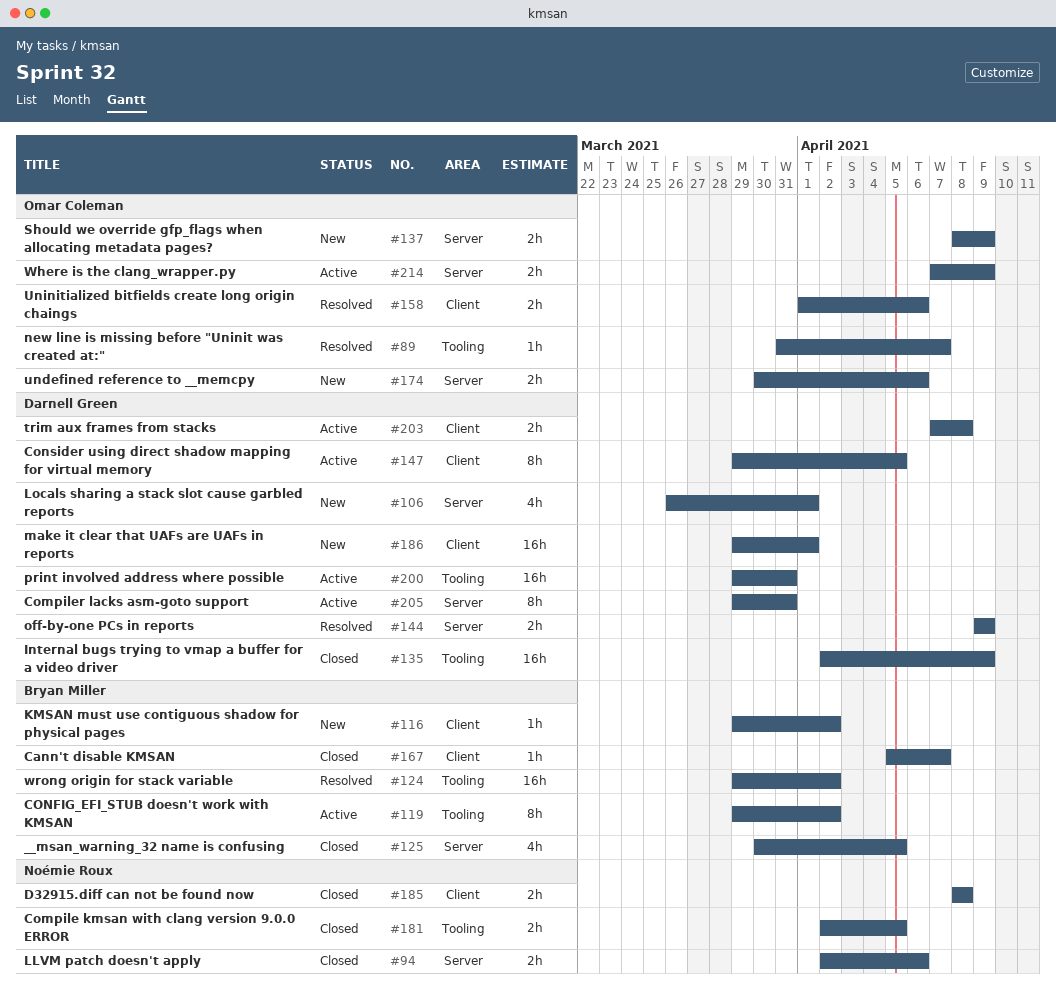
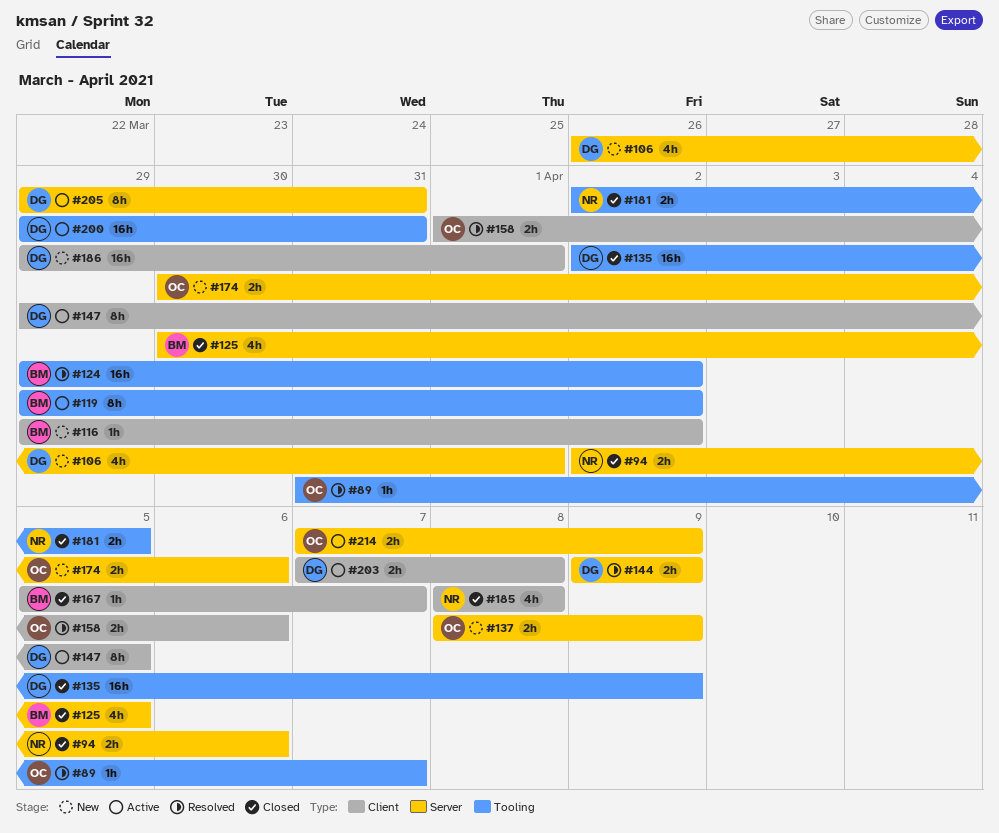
#185, estimate: 2h -> 4h

